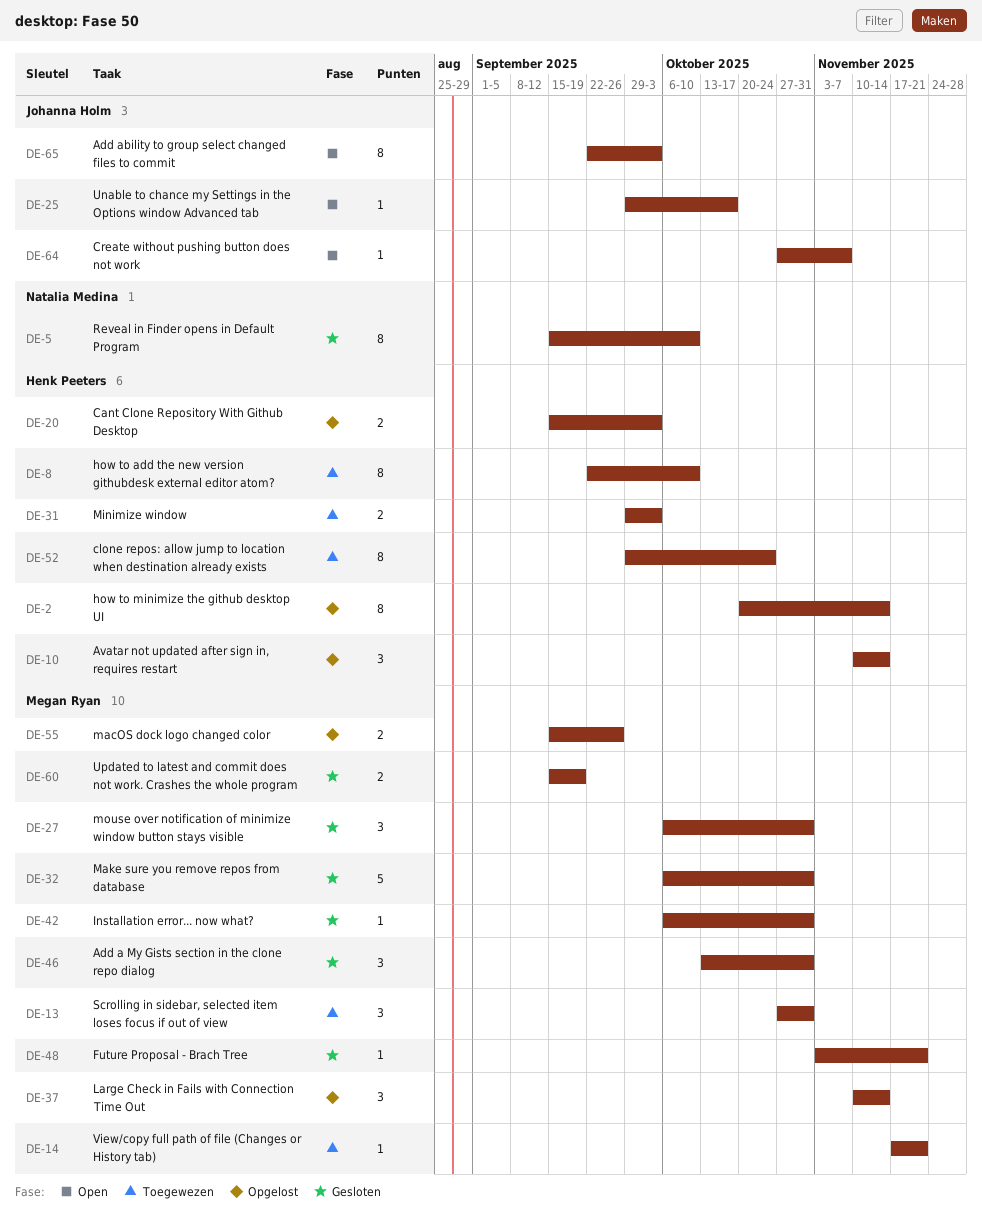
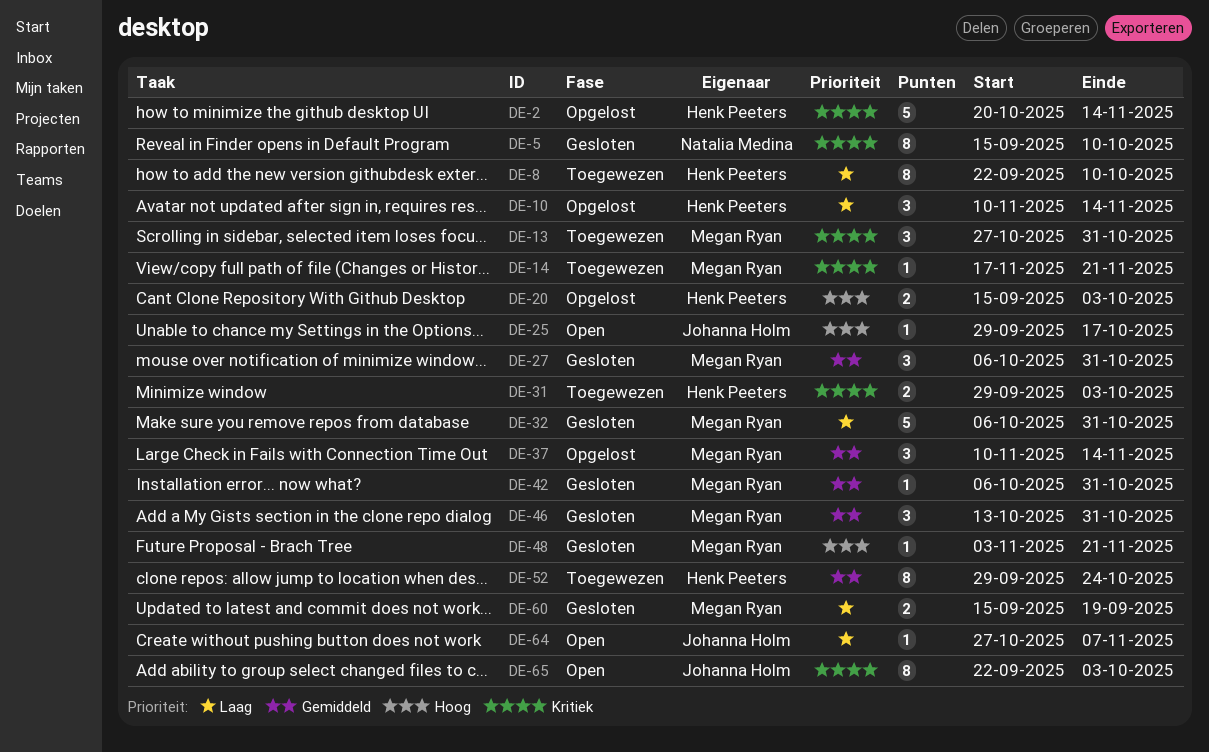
DE-2, estimate: 8 -> 5
DE-55: present -> none

